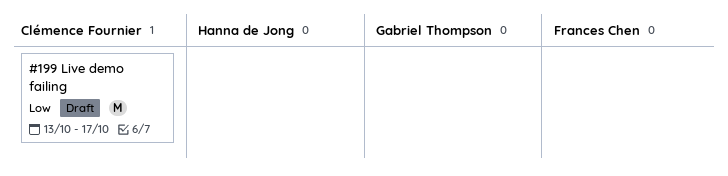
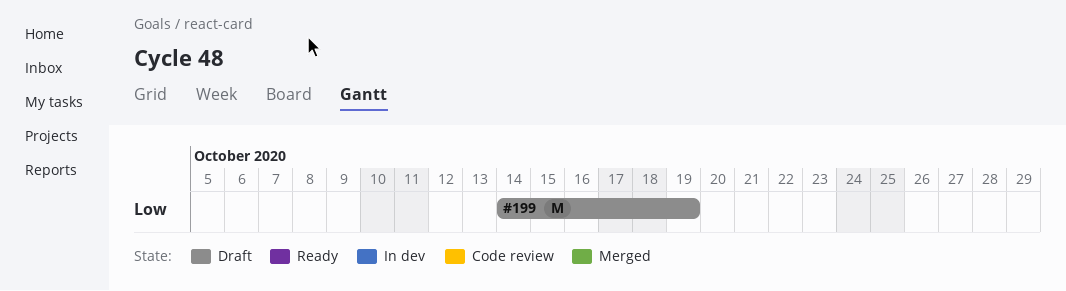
#199, start: Oct 13 -> Oct 14
#199, due: Oct 17 -> Oct 19

